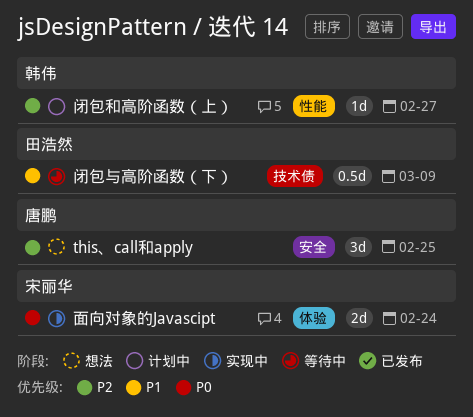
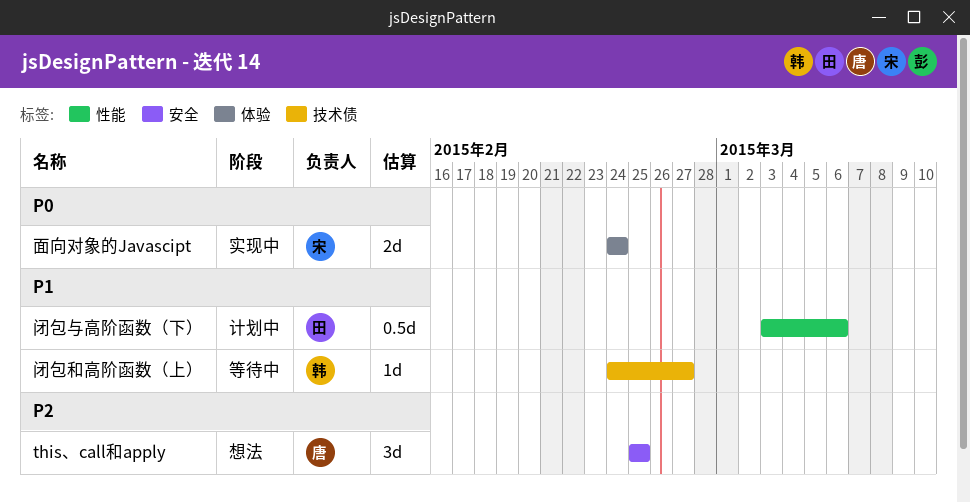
闭包与高阶函数（下）, status: 等待中 -> 计划中
闭包与高阶函数（下）, label: 技术债 -> 性能
闭包与高阶函数（下）, due: Mar 9 -> Mar 6
闭包和高阶函数（上）, status: 计划中 -> 等待中
闭包和高阶函数（上）, priority: P2 -> P1
闭包和高阶函数（上）, label: 性能 -> 技术债

